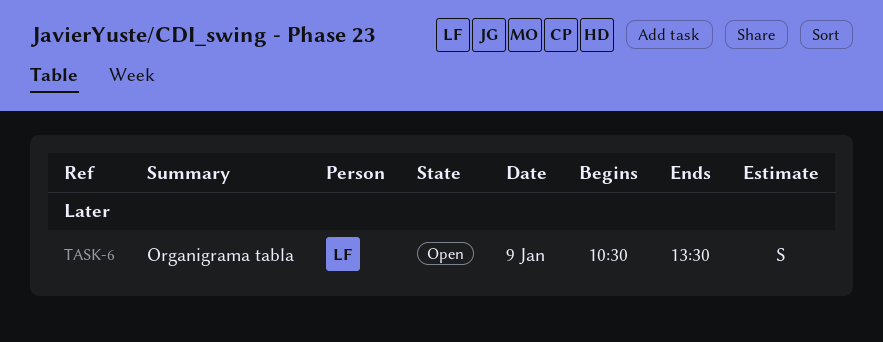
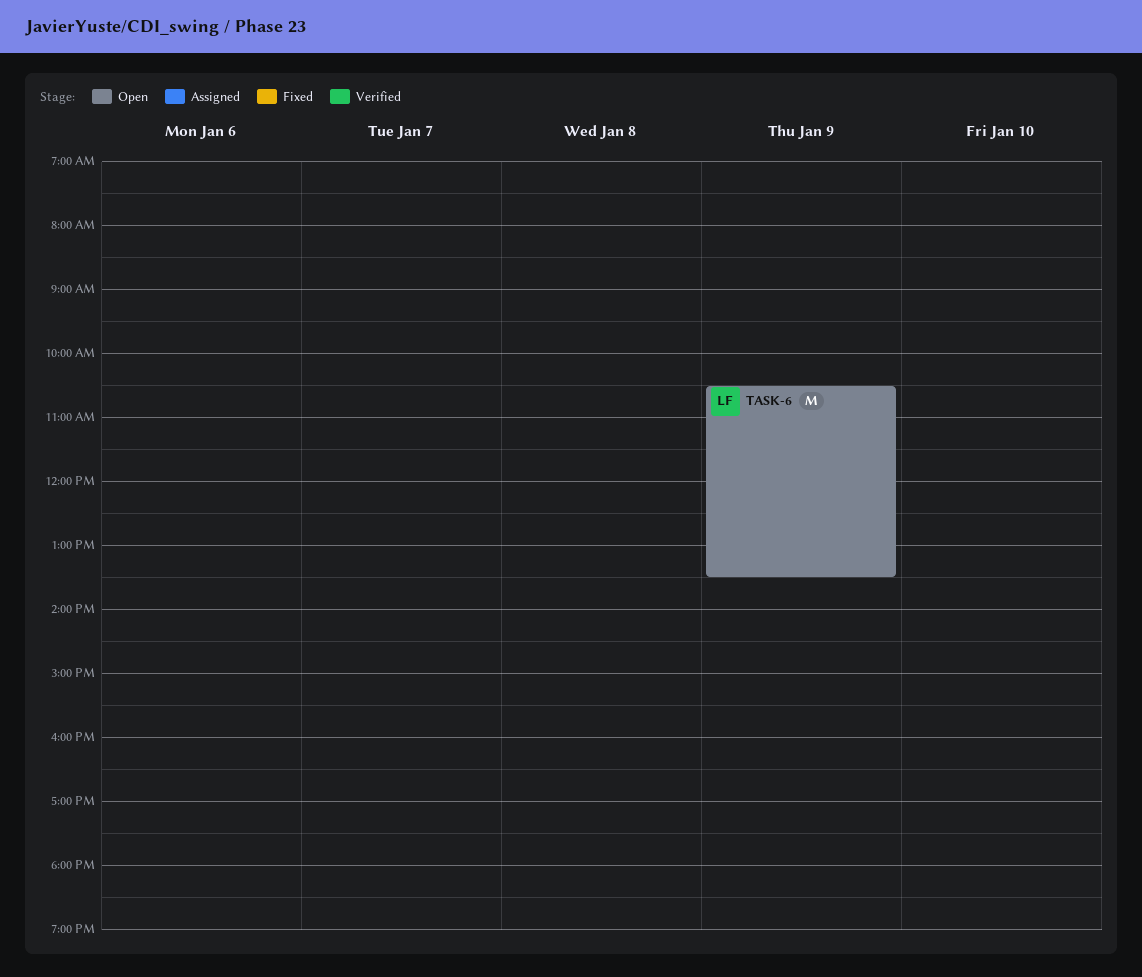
TASK-6, estimate: S -> M

